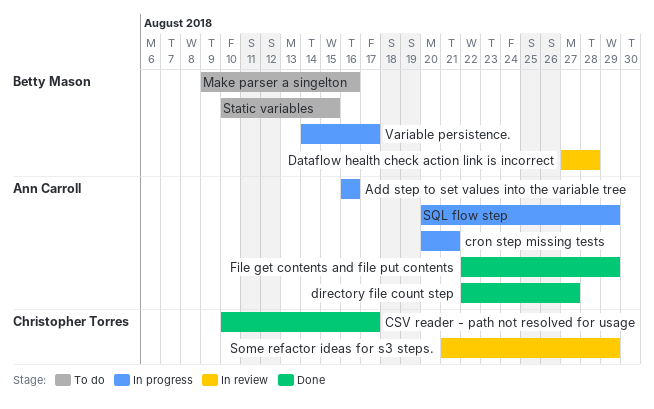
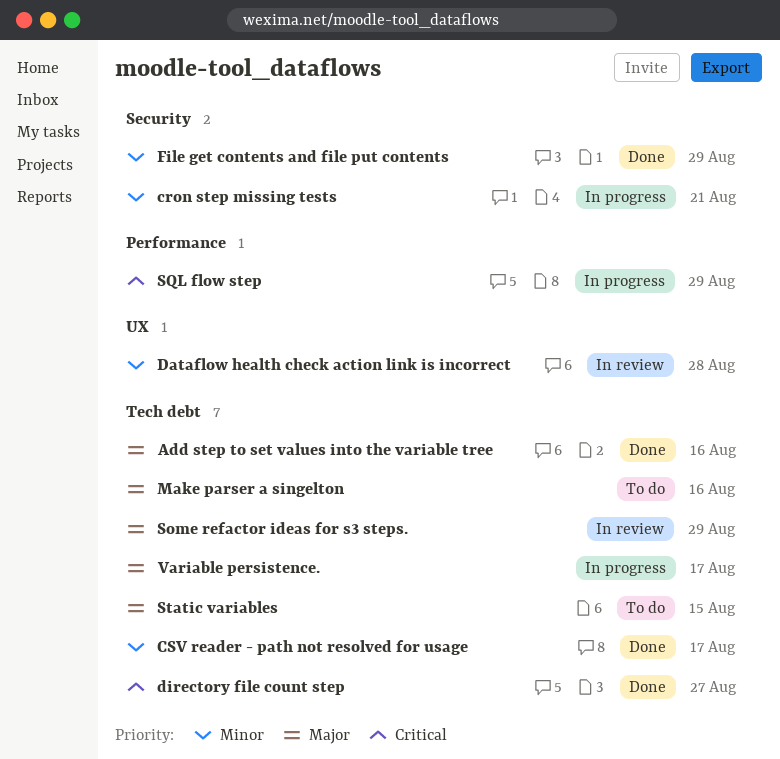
Add step to set values into the variable tree, status: In progress -> Done

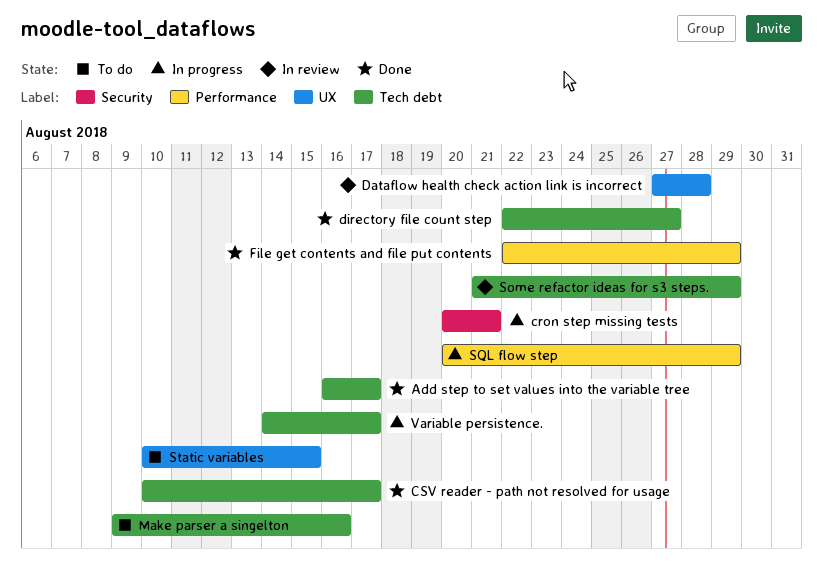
Add step to set values into the variable tree, due: Aug 16 -> Aug 17
File get contents and file put contents, label: Security -> Performance
Static variables, label: Tech debt -> UX

